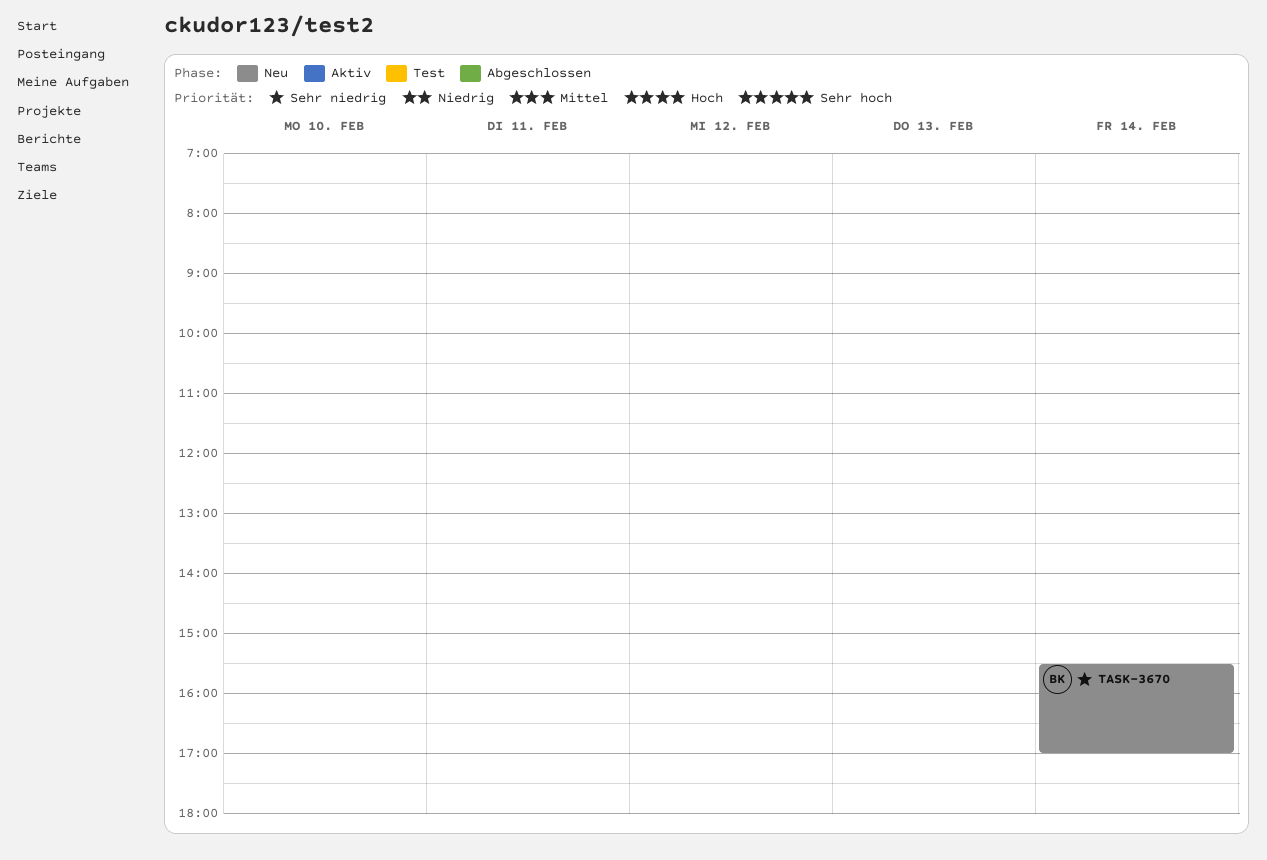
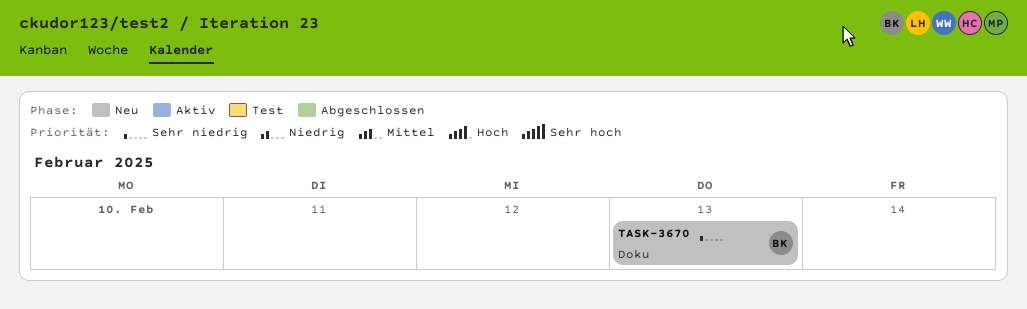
TASK-3670, day: Feb 14 -> Feb 13

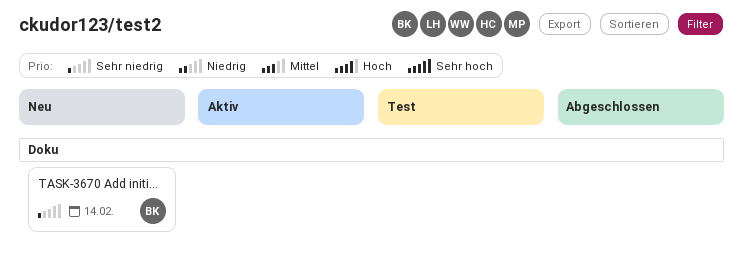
TASK-3670, day: Feb 13 -> Feb 14

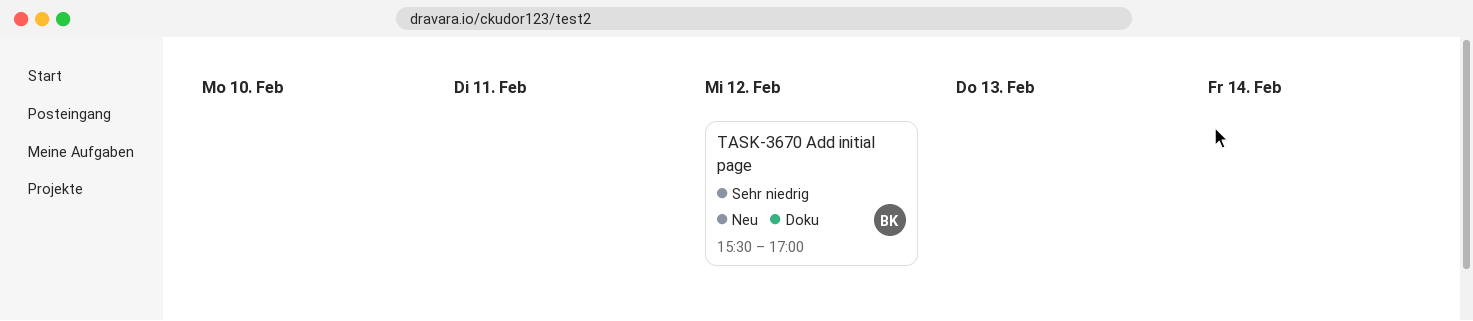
TASK-3670, day: Feb 14 -> Feb 12

